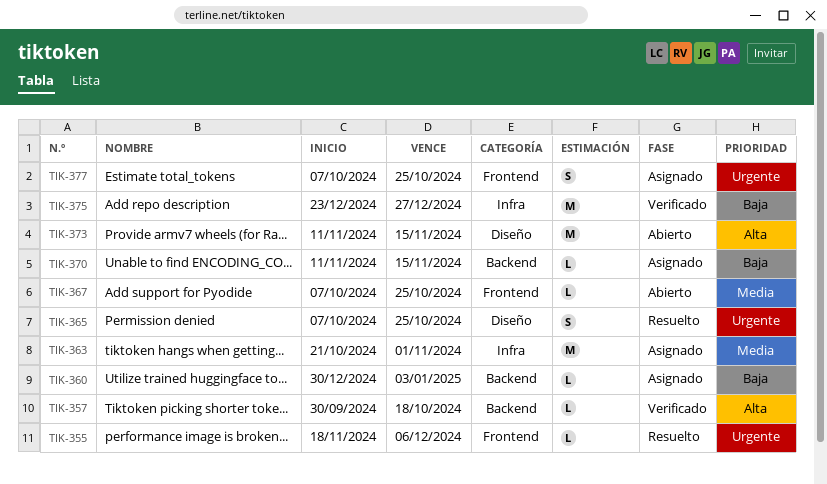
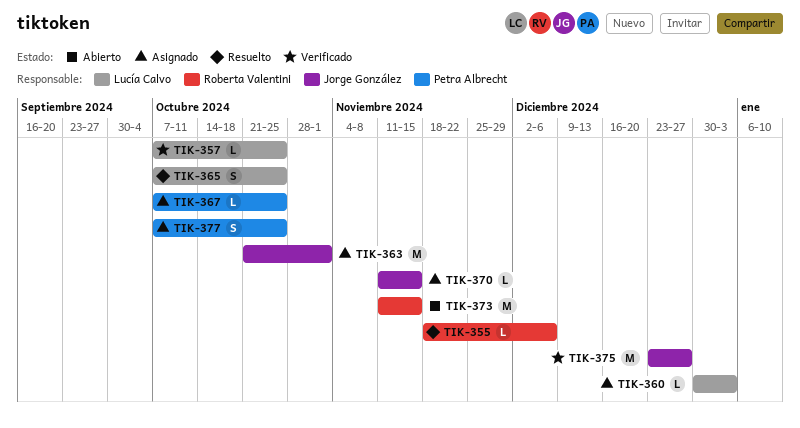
TIK-357, start: Sep 30 -> Oct 7
TIK-357, due: Oct 18 -> Oct 25
TIK-367, status: Abierto -> Asignado

